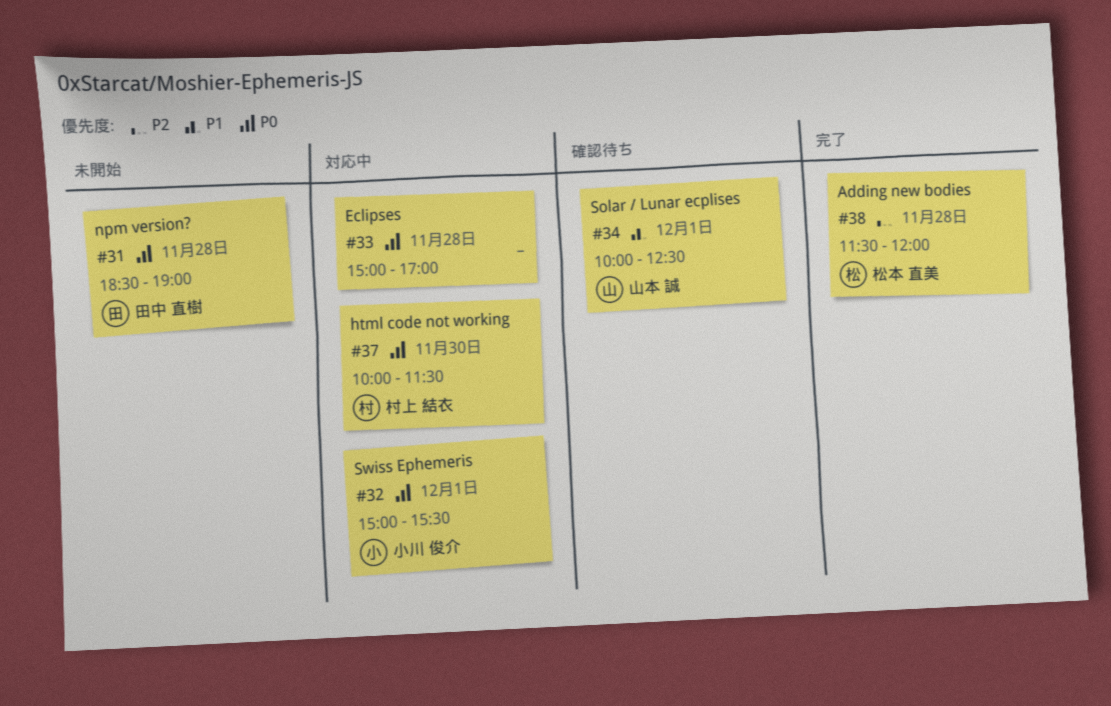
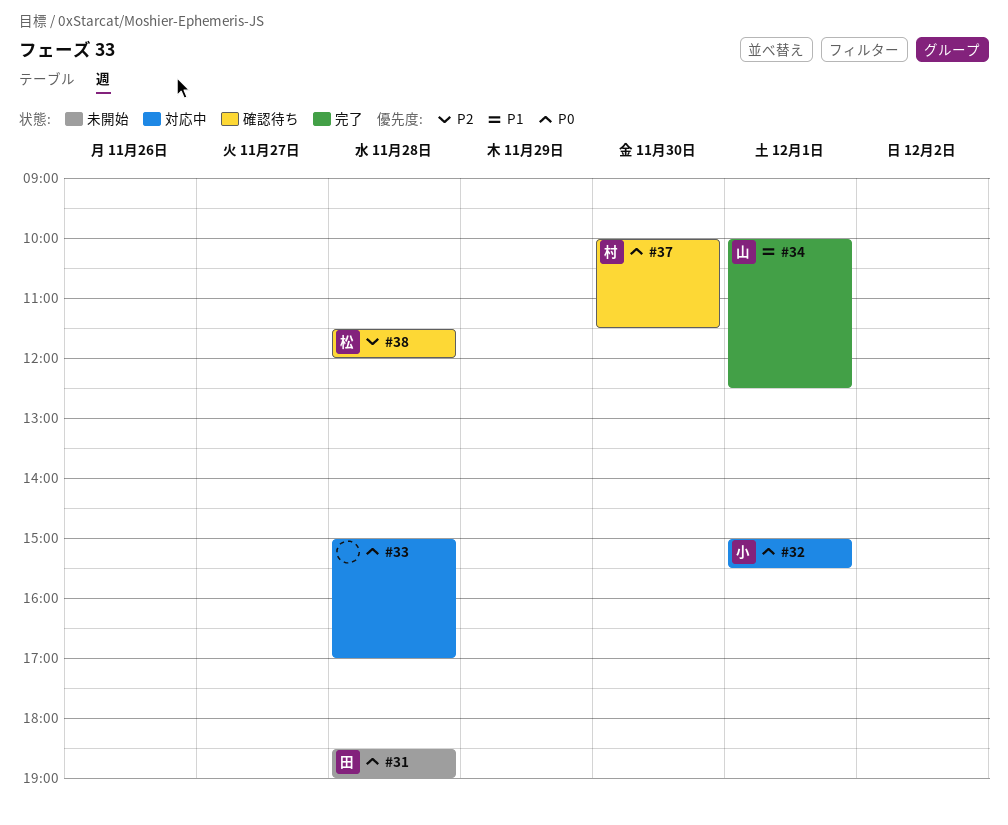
#34, status: 確認待ち -> 完了
#37, status: 対応中 -> 確認待ち
#38, status: 完了 -> 確認待ち

